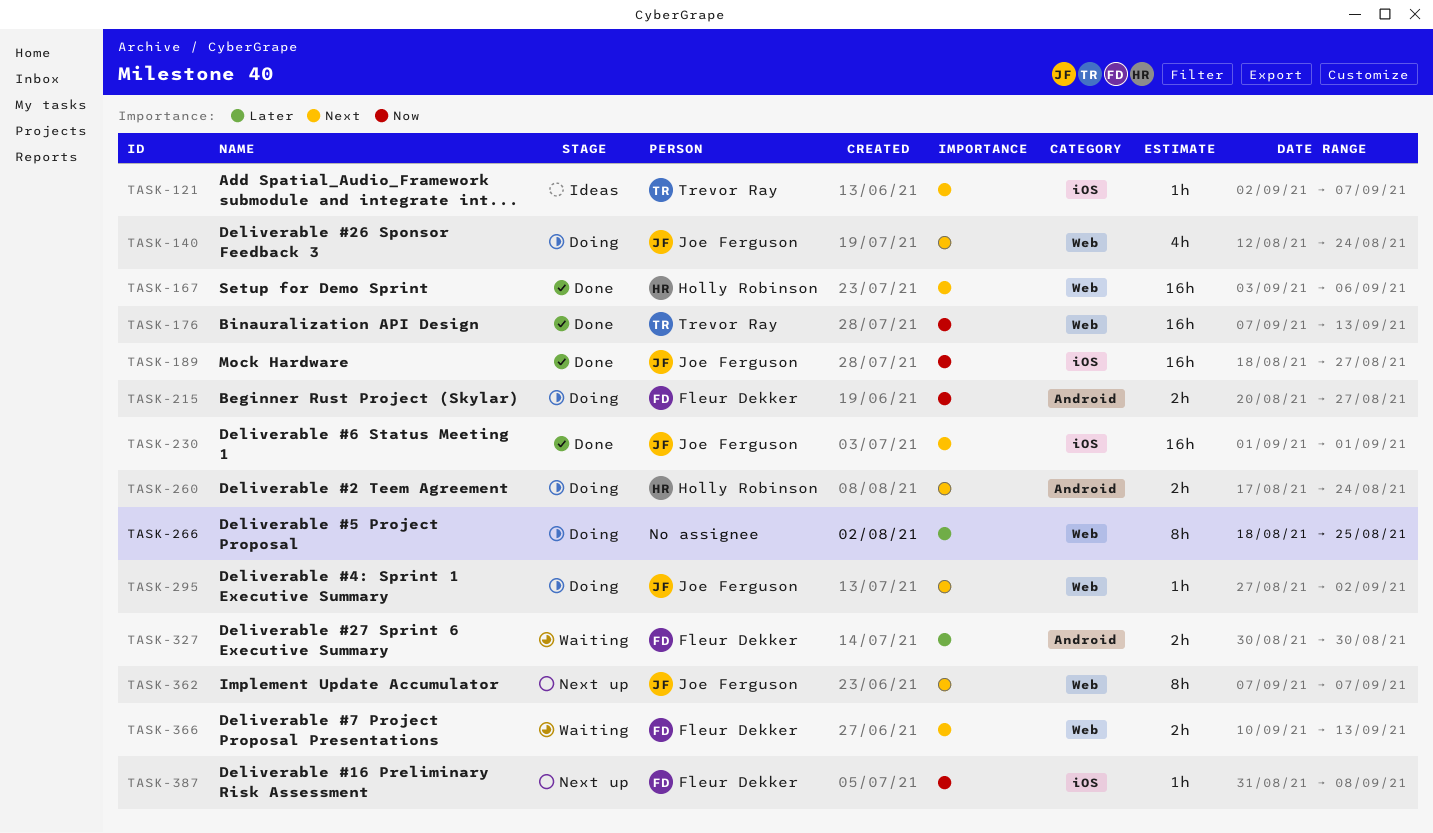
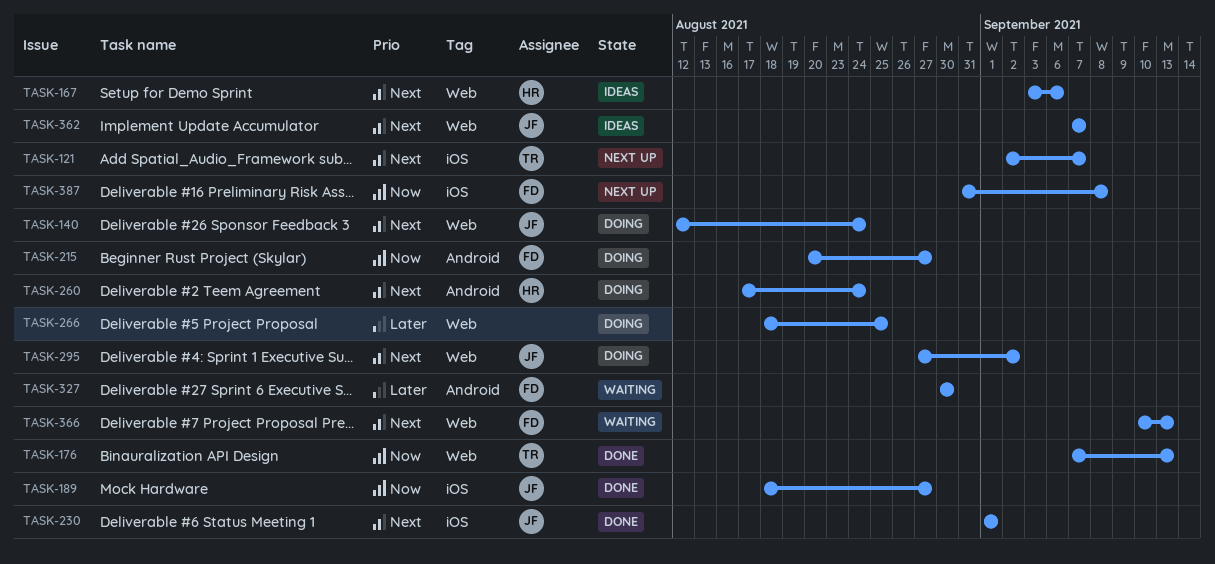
TASK-121, status: Ideas -> Next up
TASK-167, status: Done -> Ideas
TASK-362, status: Next up -> Ideas

